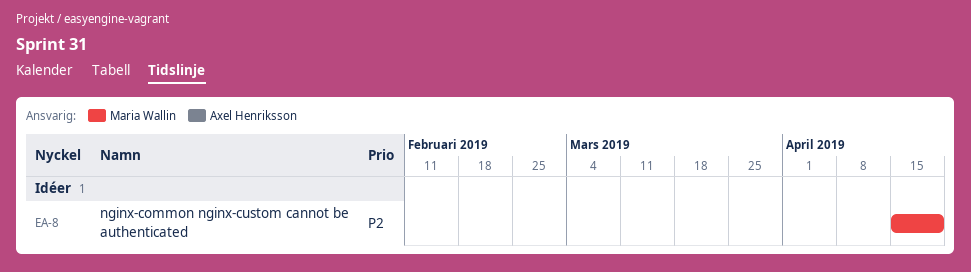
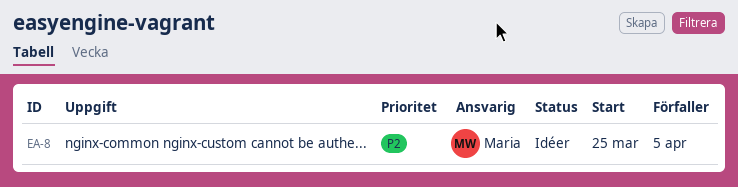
EA-8, start: Apr 15 -> Mar 25
EA-8, due: Apr 19 -> Apr 5

